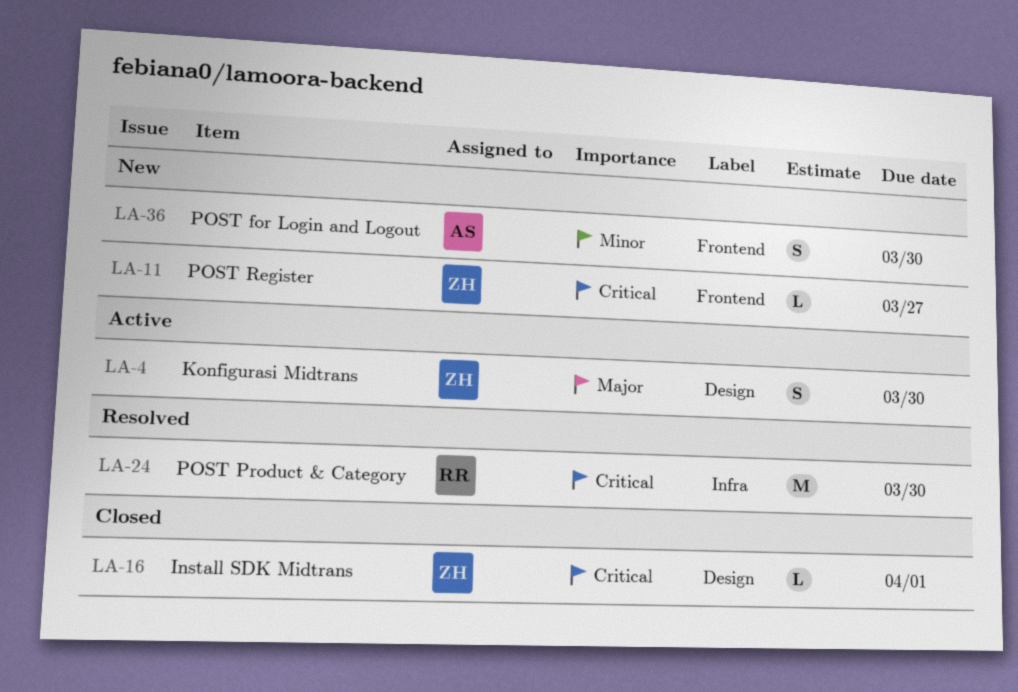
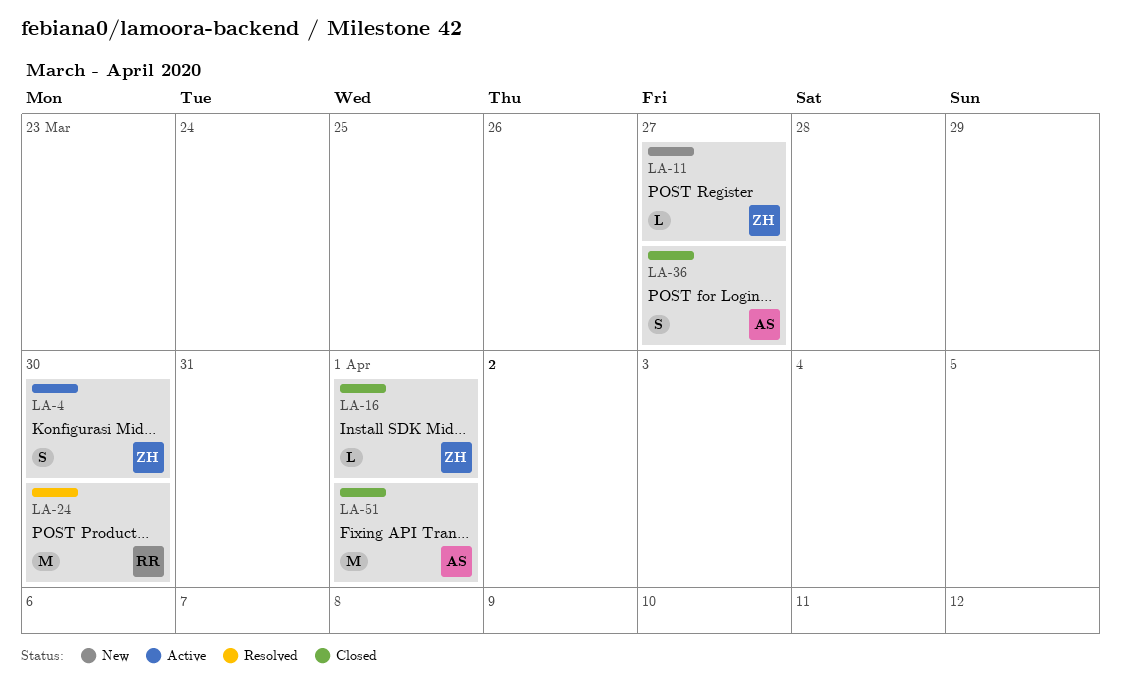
LA-36, status: New -> Closed
LA-36, due: Mar 30 -> Mar 27
LA-51: none -> present

